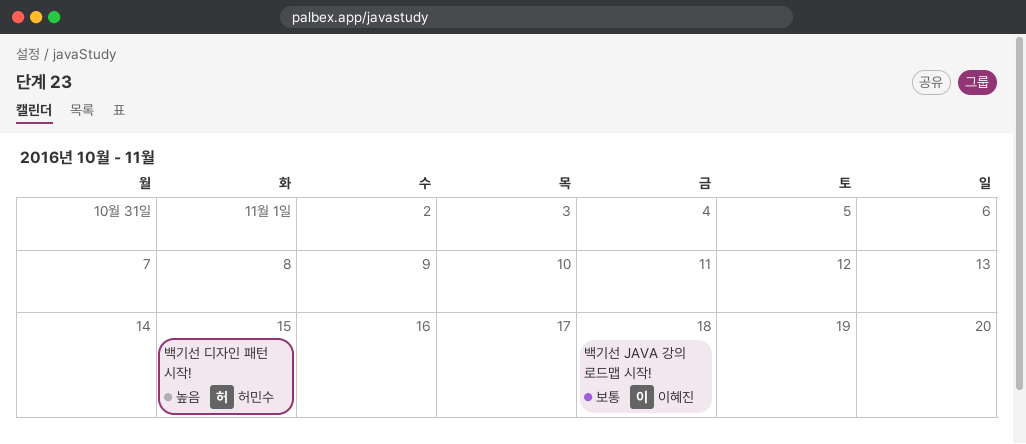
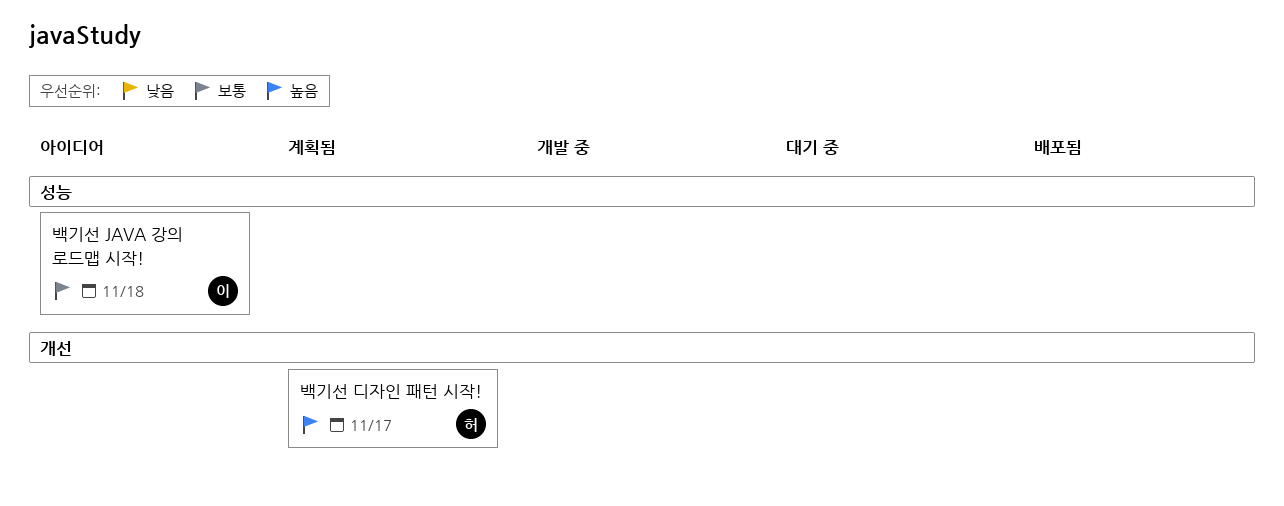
백기선 디자인 패턴 시작!, due: Nov 15 -> Nov 17

